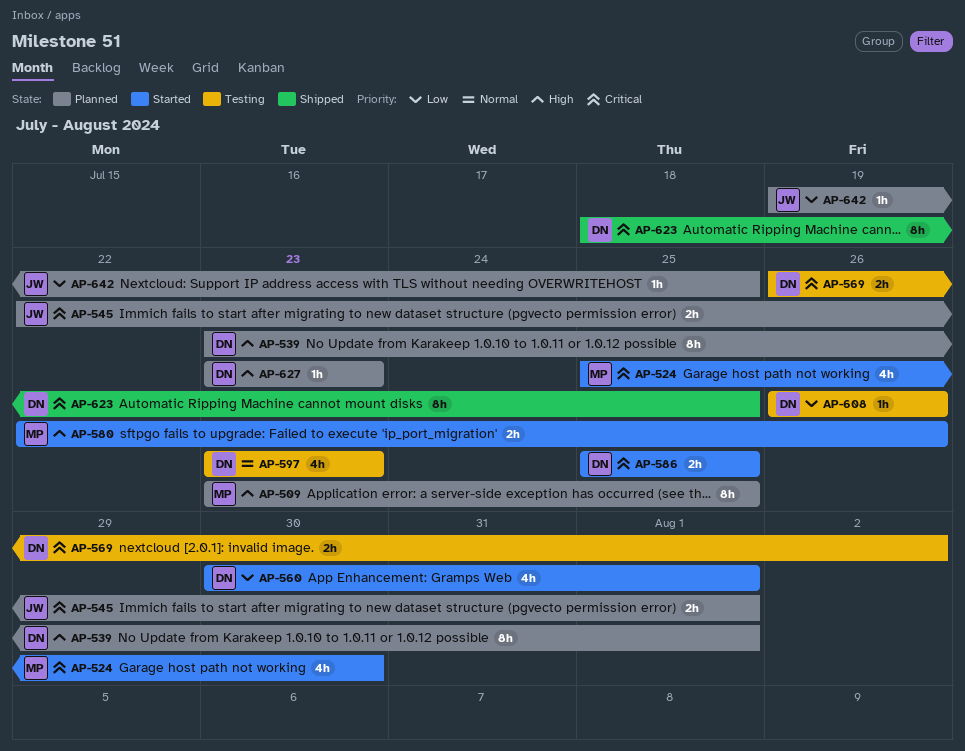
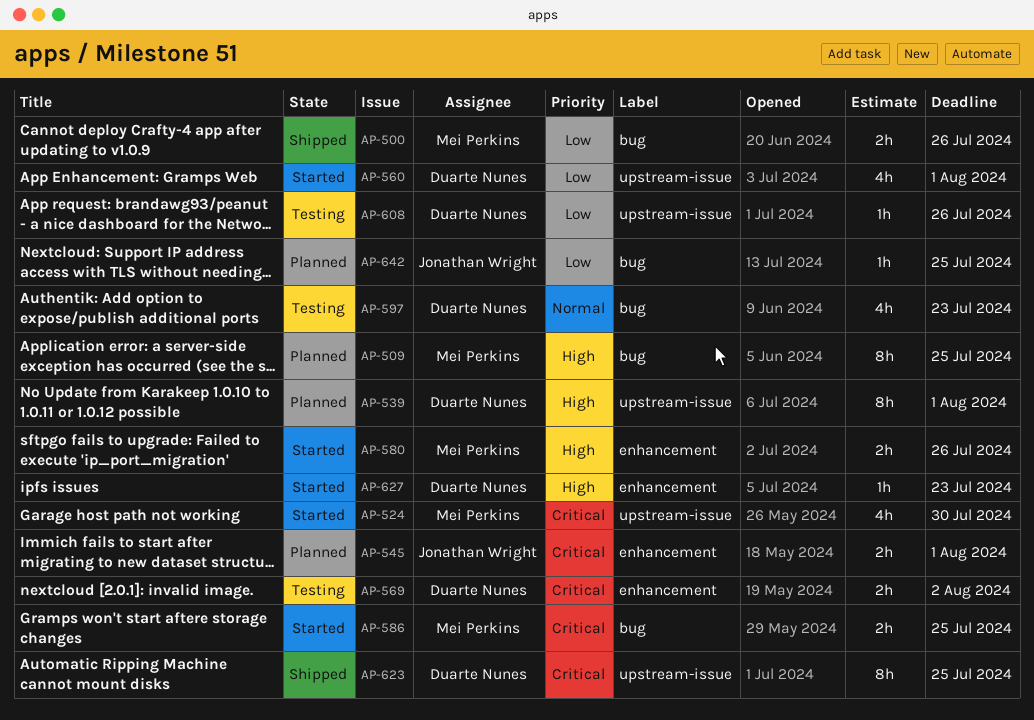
AP-500: none -> present
AP-586, owner: Duarte Nunes -> Mei Perkins
AP-627, status: Planned -> Started

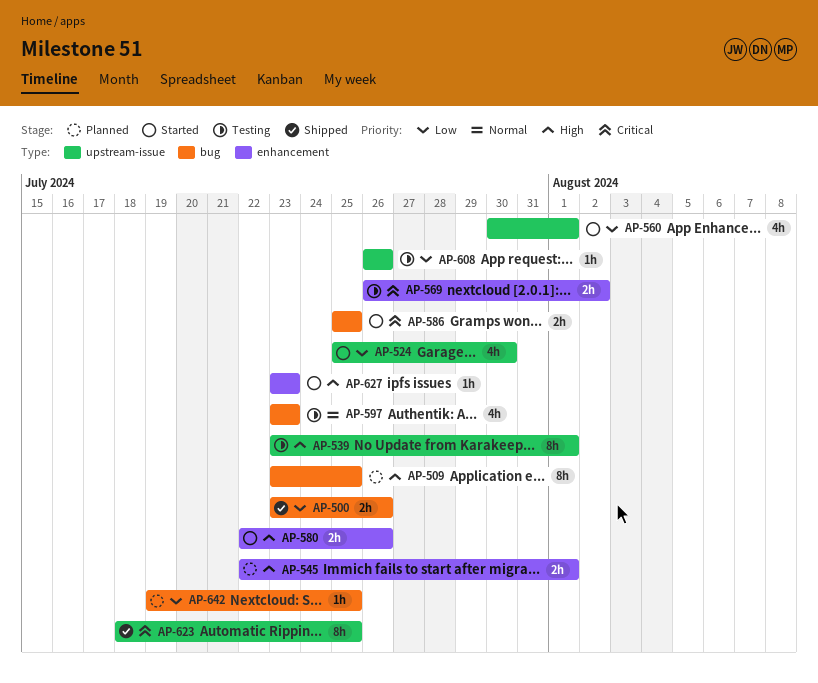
AP-524, priority: Critical -> Low
AP-539, status: Planned -> Testing
AP-545, priority: Critical -> High

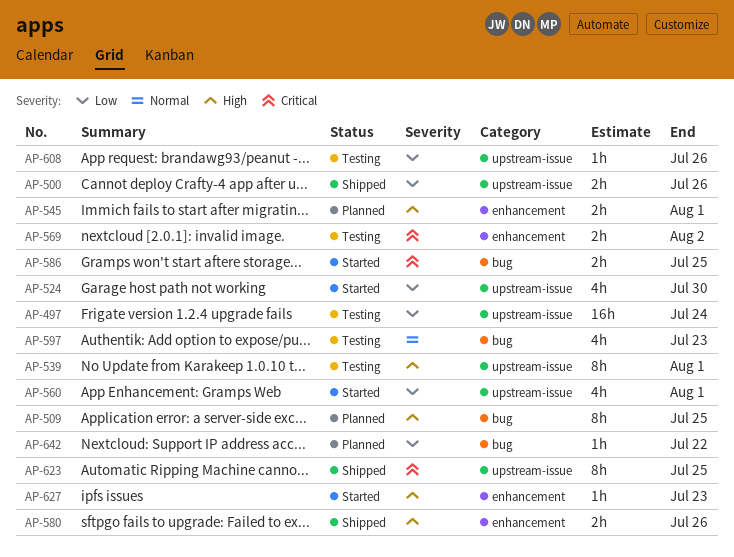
AP-497: none -> present
AP-500, label: bug -> upstream-issue
AP-580, status: Started -> Shipped
AP-642, due: Jul 25 -> Jul 22

